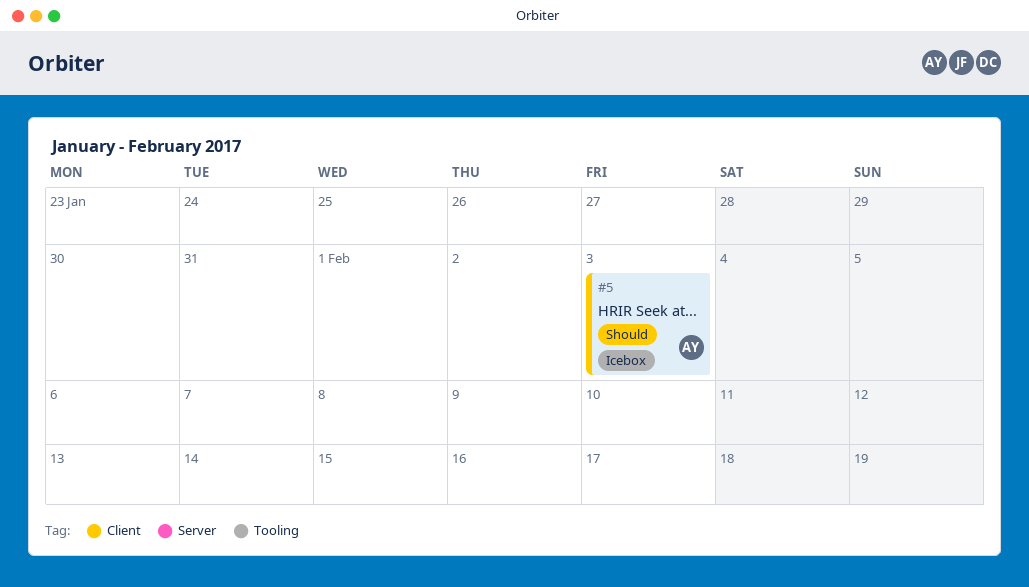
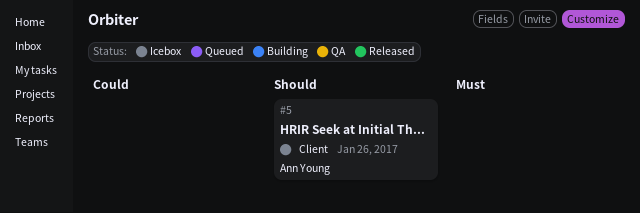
#5, due: Feb 3 -> Jan 26

